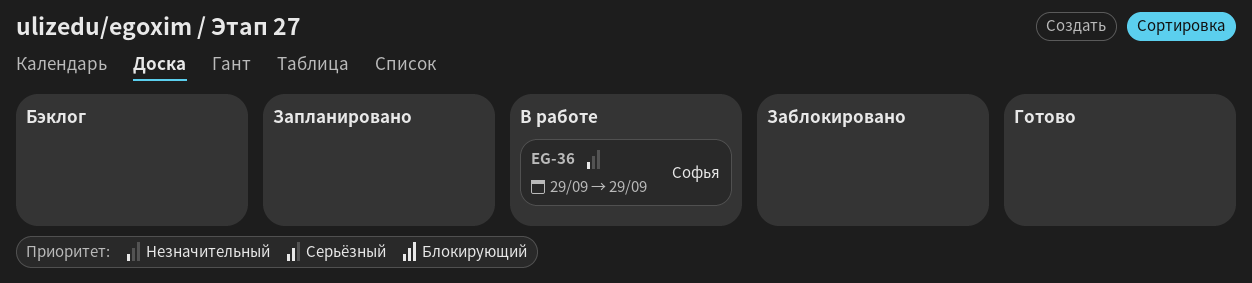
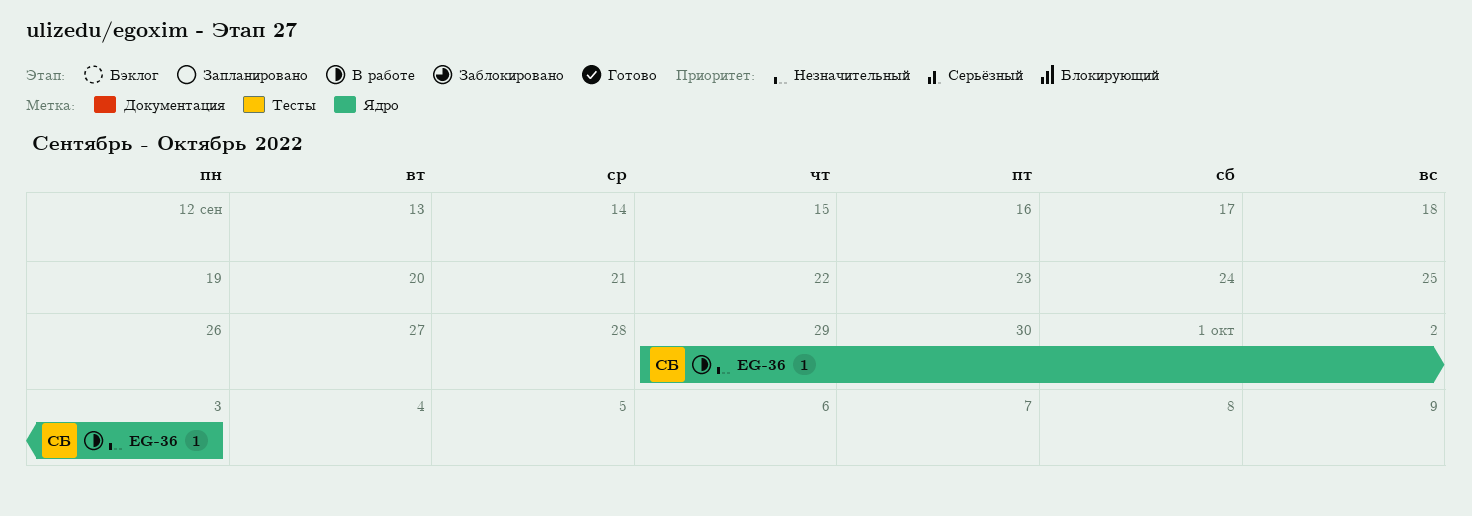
EG-36, due: Sep 29 -> Oct 3

